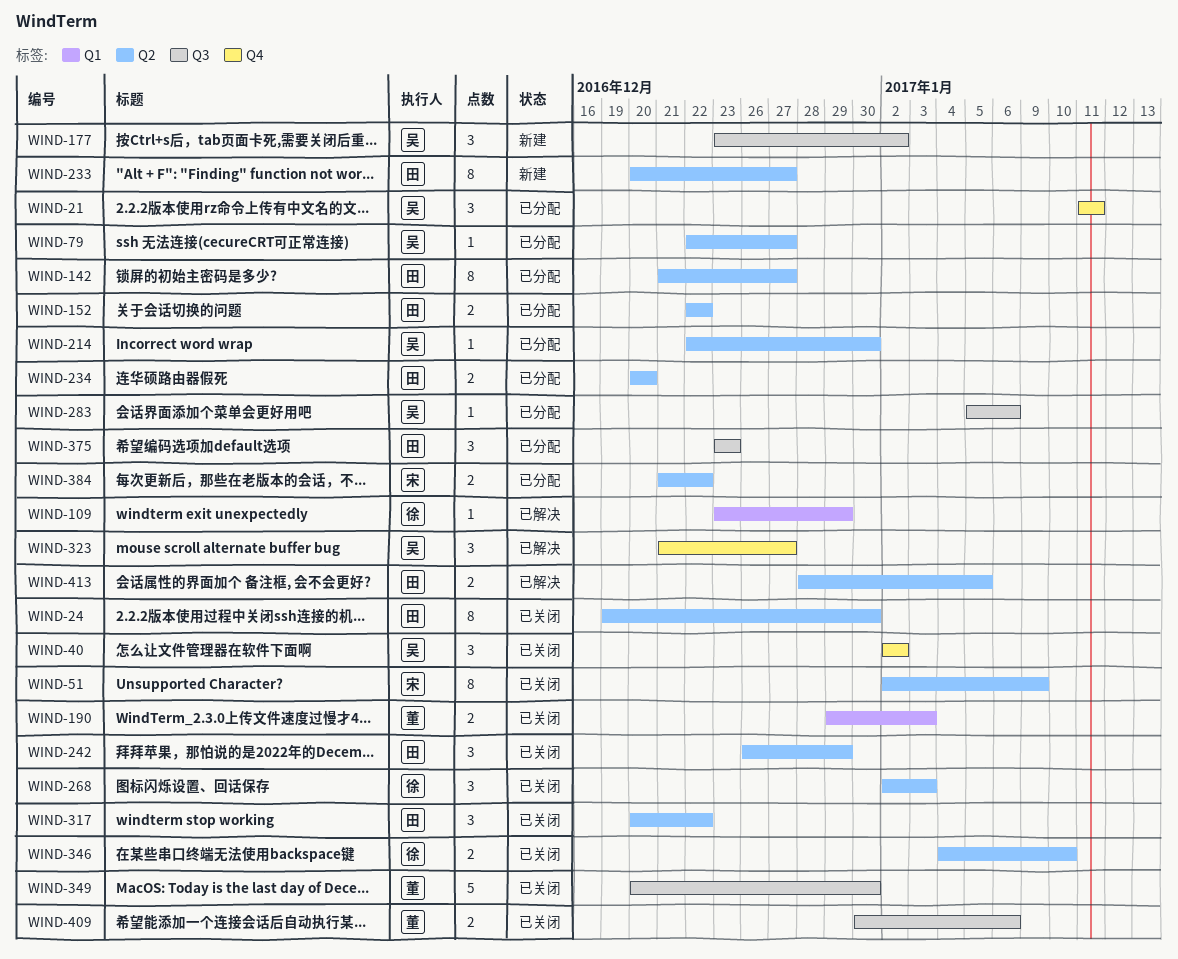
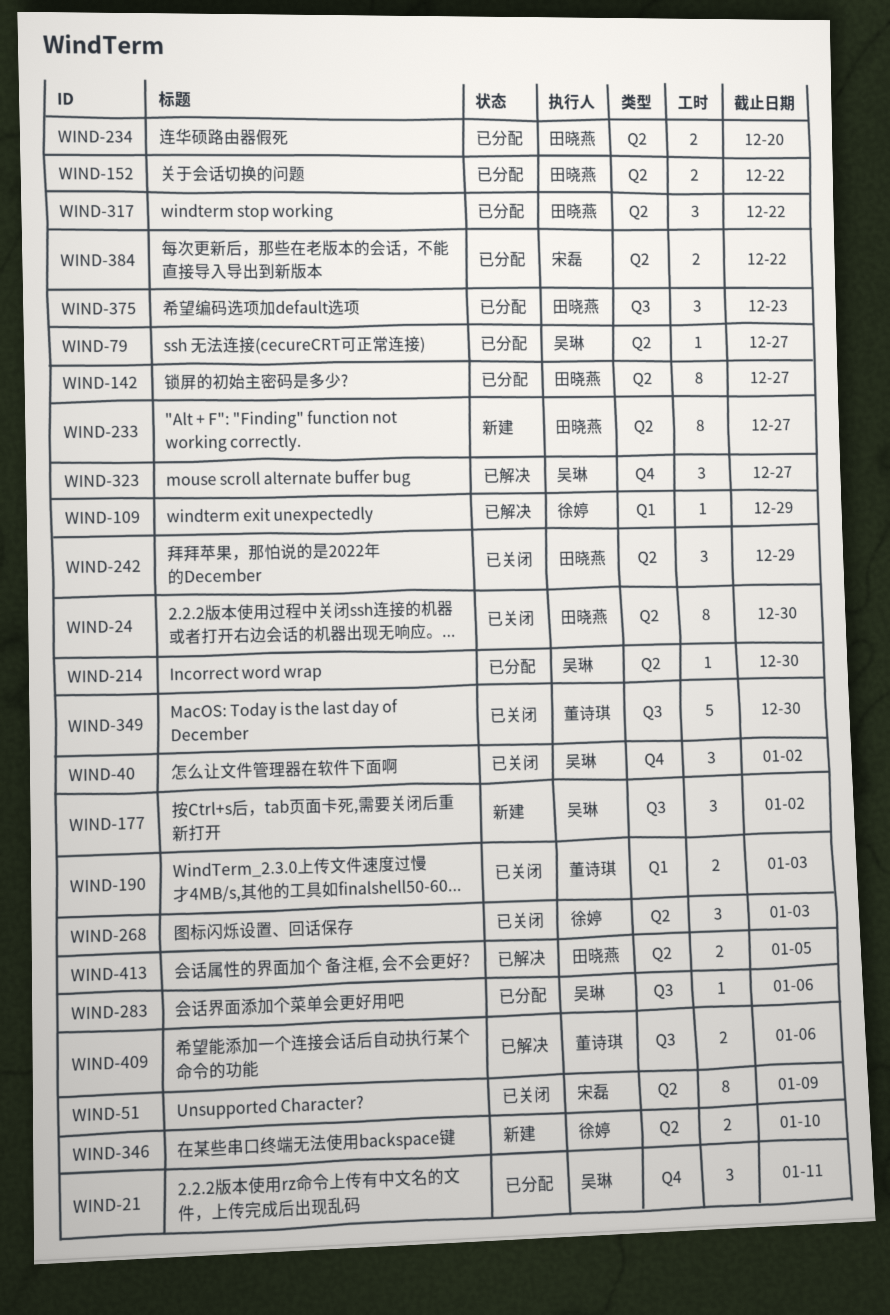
WIND-317, status: 已关闭 -> 已分配
WIND-346, status: 已关闭 -> 新建
WIND-409, status: 已关闭 -> 已解决

